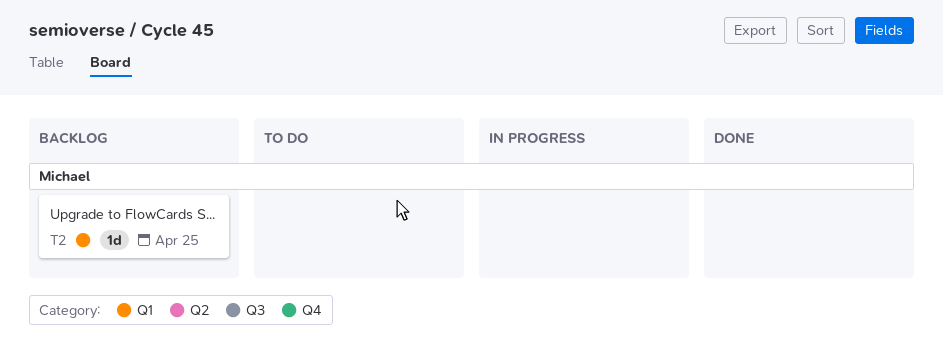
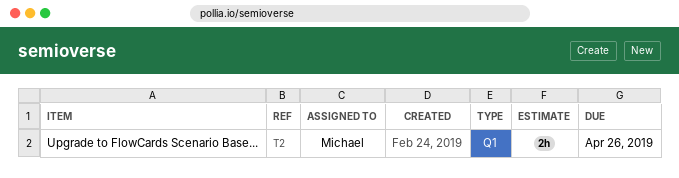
T2, estimate: 1d -> 2h
T2, due: Apr 25 -> Apr 26

